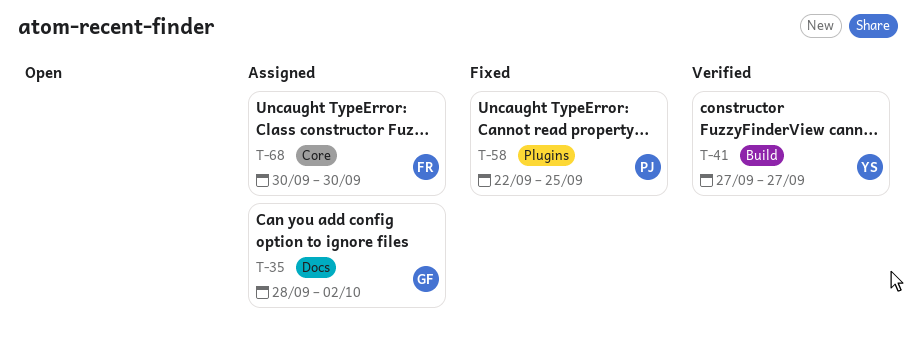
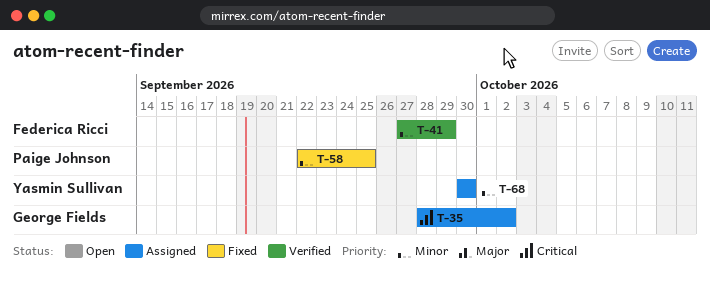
T-41, owner: Yasmin Sullivan -> Federica Ricci
T-41, due: Sep 27 -> Sep 29
T-68, owner: Federica Ricci -> Yasmin Sullivan

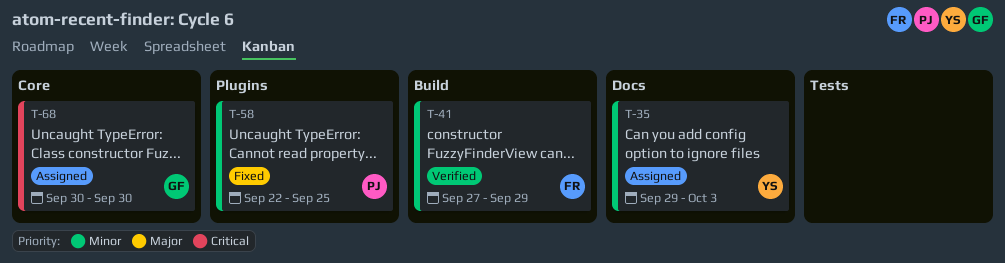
T-35, owner: George Fields -> Yasmin Sullivan
T-35, priority: Critical -> Minor
T-35, start: Sep 28 -> Sep 29
T-35, due: Oct 2 -> Oct 3
T-68, owner: Yasmin Sullivan -> George Fields
T-68, priority: Minor -> Critical

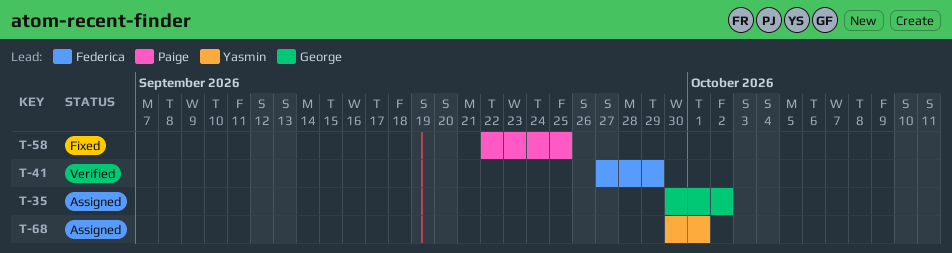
T-35, owner: Yasmin -> George
T-35, start: Sep 29 -> Sep 30
T-35, due: Oct 3 -> Oct 2
T-68, owner: George -> Yasmin
T-68, due: Sep 30 -> Oct 1

